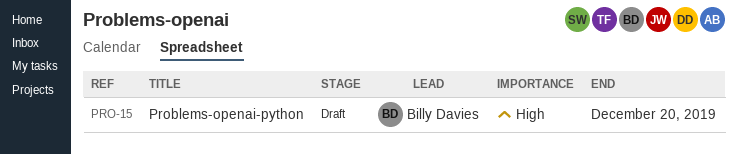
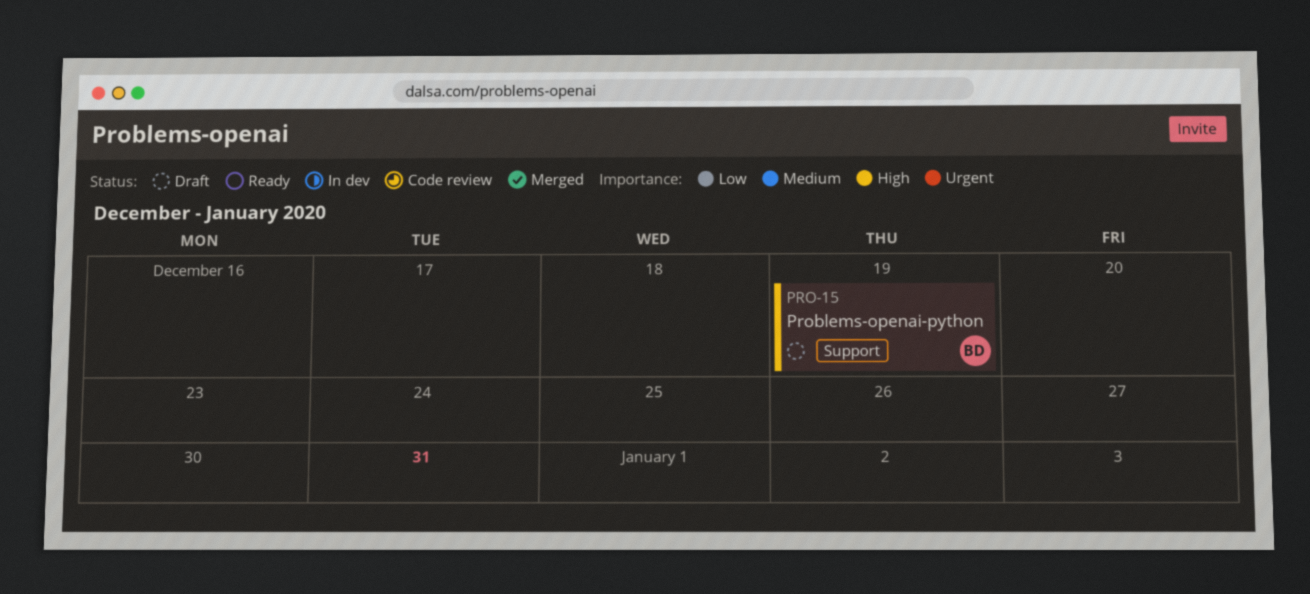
PRO-15, due: Dec 20 -> Dec 19

